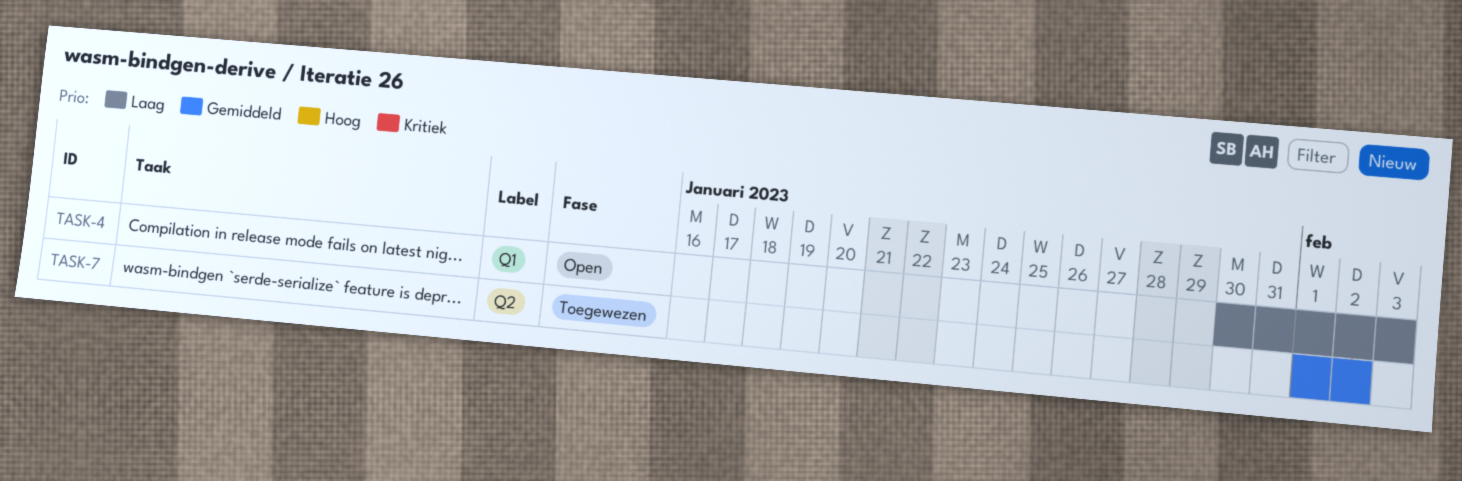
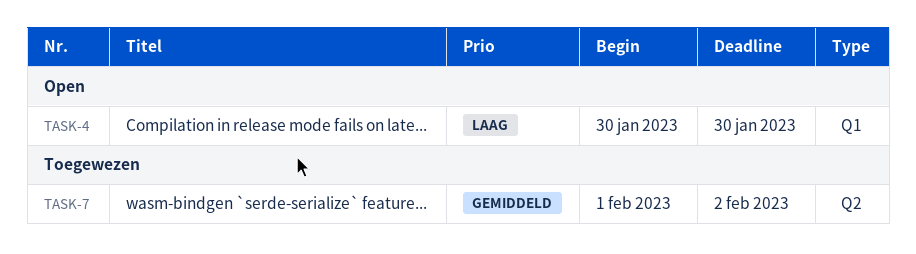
TASK-4, due: Feb 3 -> Jan 30

